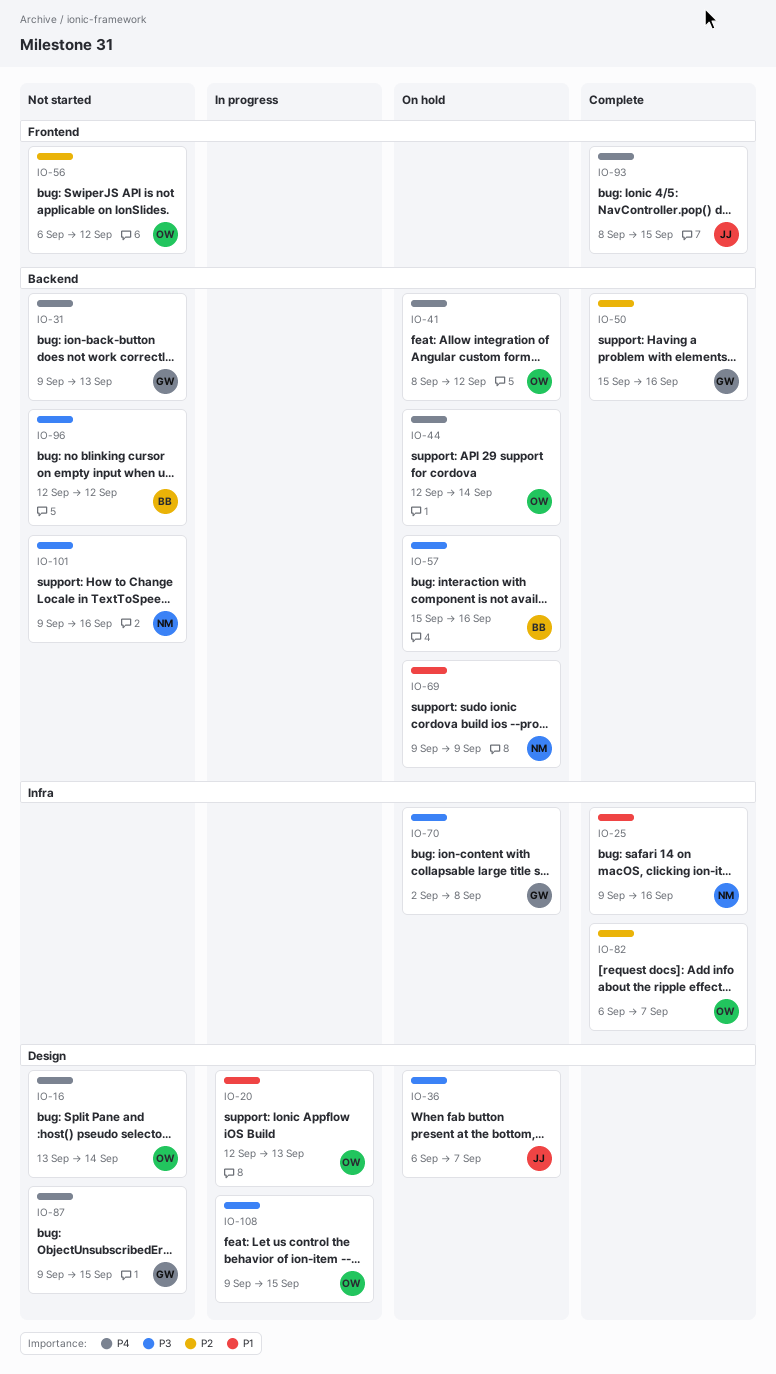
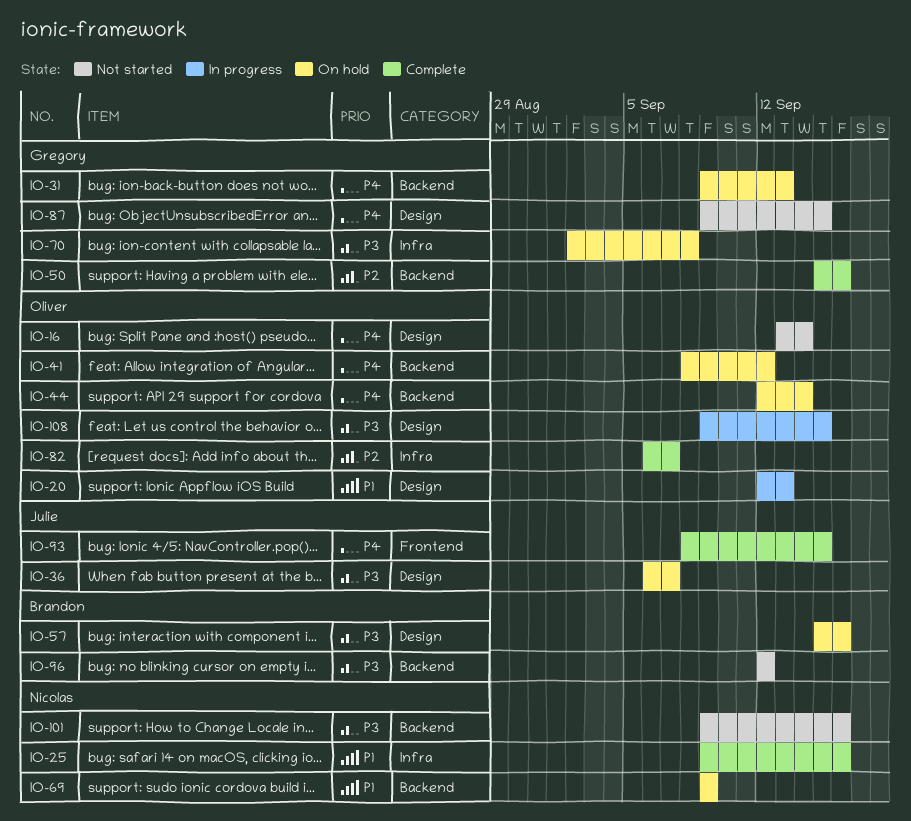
IO-31, status: Not started -> On hold
IO-56: present -> none
IO-57, label: Backend -> Design

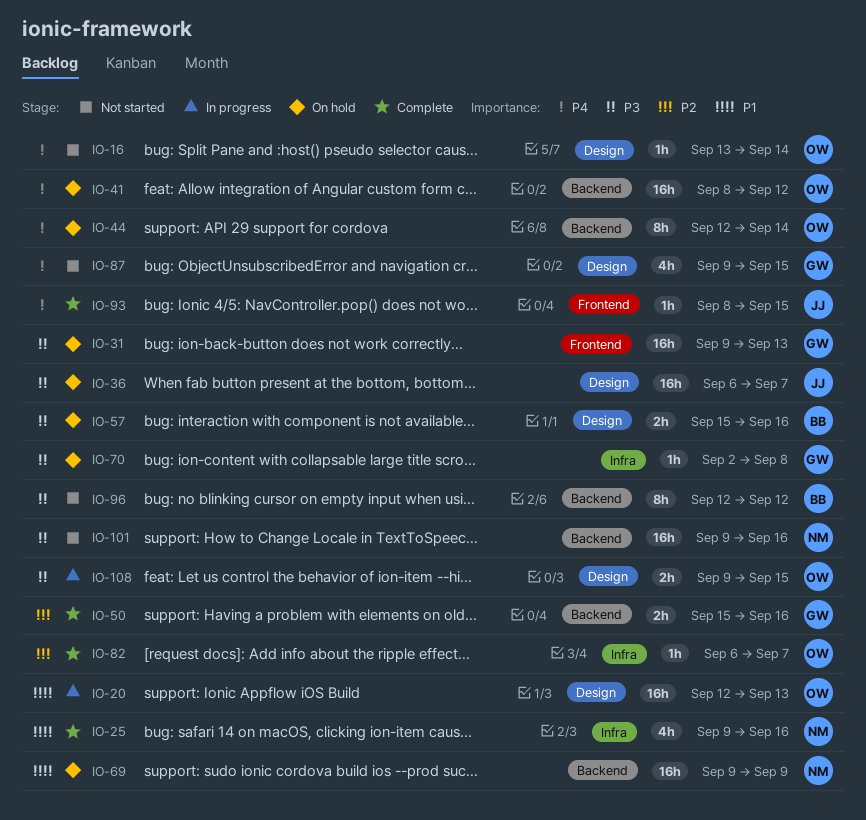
IO-31, priority: P4 -> P3
IO-31, label: Backend -> Frontend

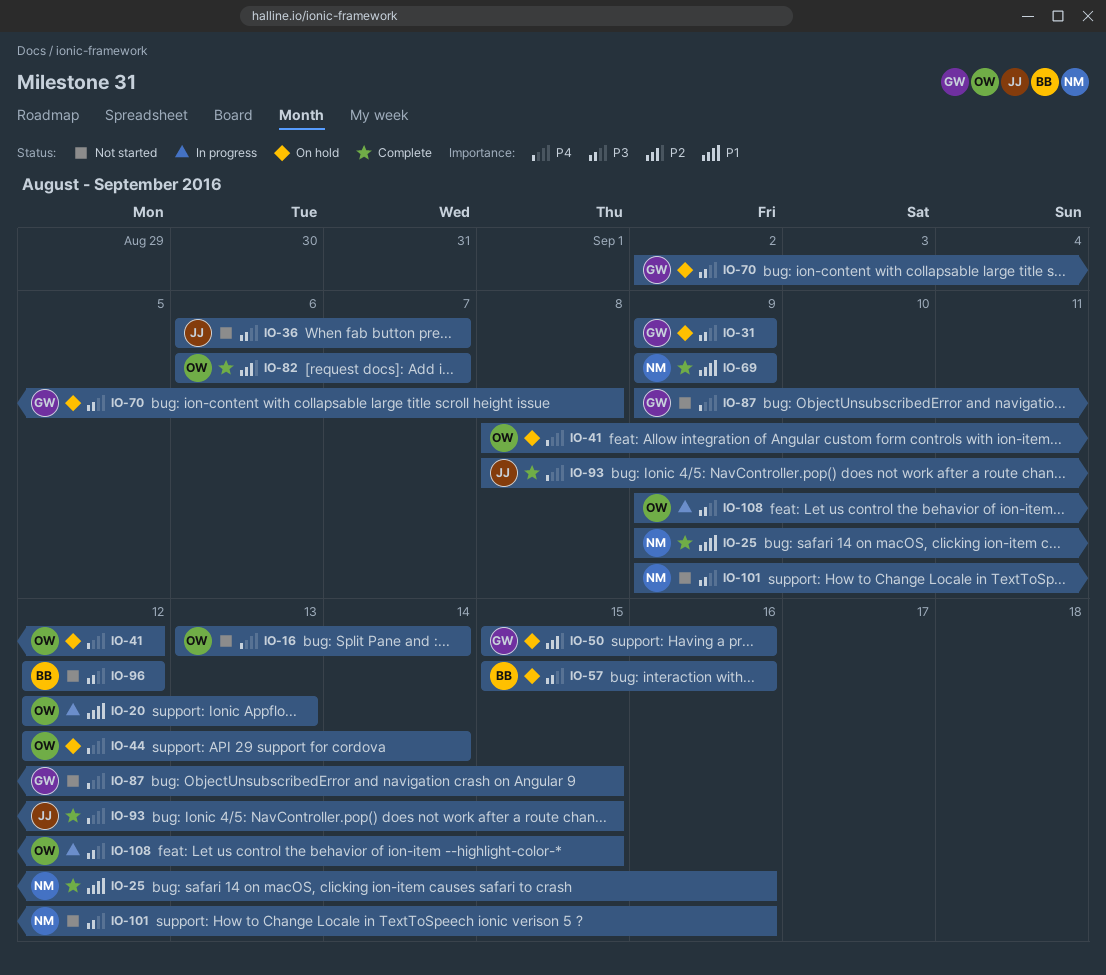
IO-31, due: Sep 13 -> Sep 9
IO-36, status: On hold -> Not started
IO-50, status: Complete -> On hold
IO-69, status: On hold -> Complete

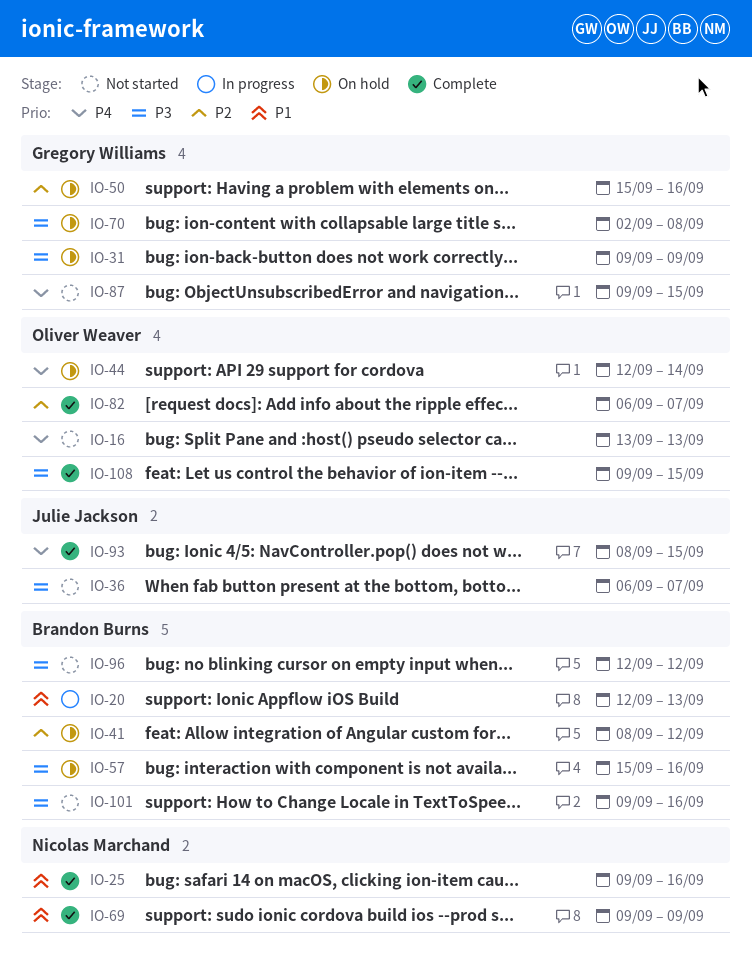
IO-16, due: Sep 14 -> Sep 13
IO-20, owner: Oliver Weaver -> Brandon Burns
IO-41, owner: Oliver Weaver -> Brandon Burns
IO-41, priority: P4 -> P2
IO-101, owner: Nicolas Marchand -> Brandon Burns
IO-108, status: In progress -> Complete

